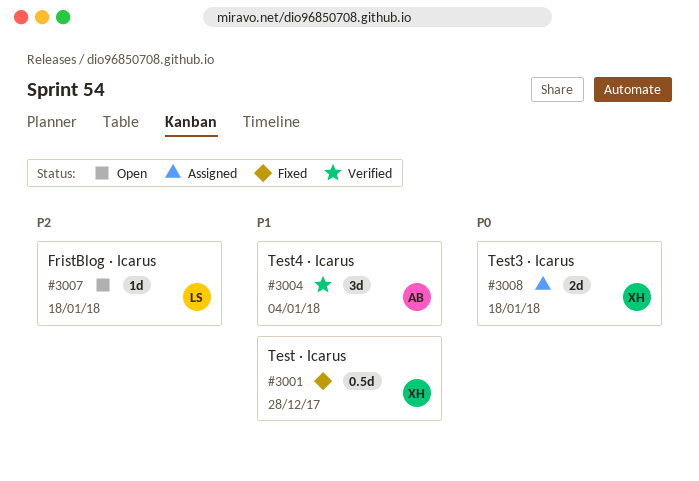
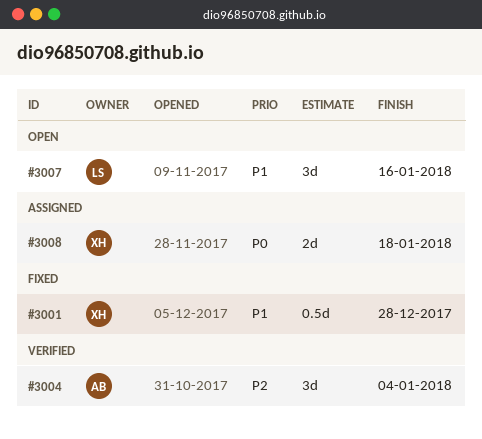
#3004, priority: P1 -> P2
#3007, priority: P2 -> P1
#3007, estimate: 1d -> 3d
#3007, due: Jan 18 -> Jan 16

